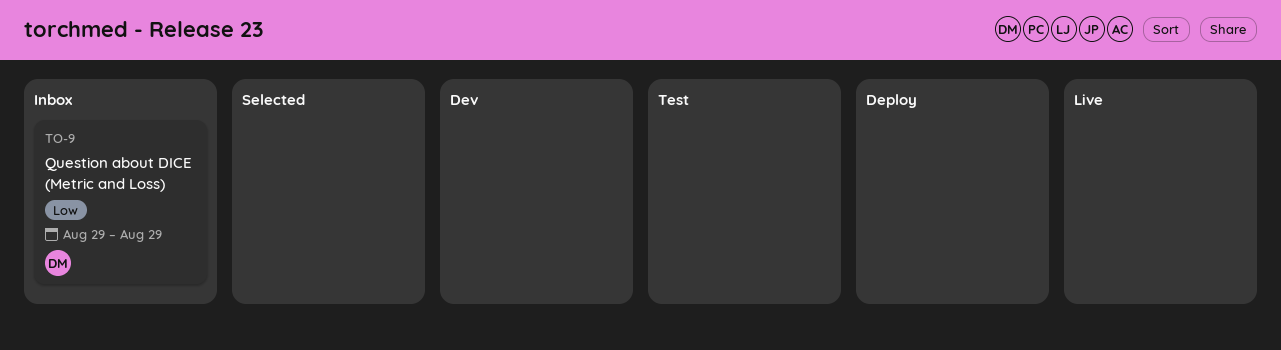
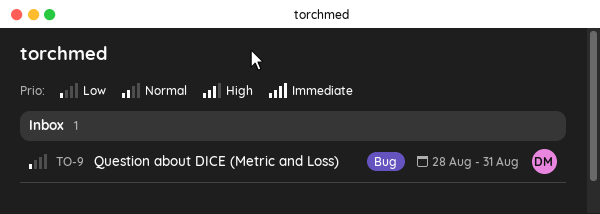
TO-9, start: Aug 29 -> Aug 28
TO-9, due: Aug 29 -> Aug 31

